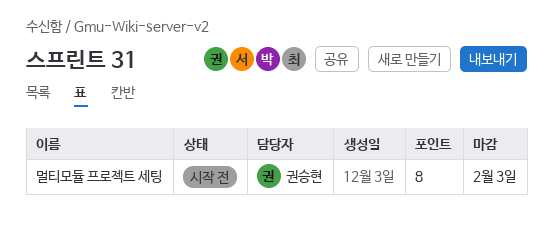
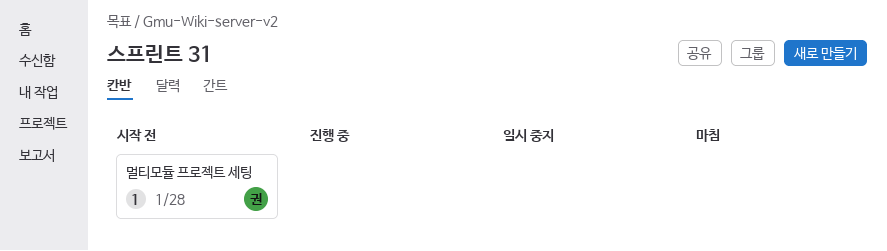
멀티모듈 프로젝트 세팅, estimate: 8 -> 1
멀티모듈 프로젝트 세팅, due: Feb 3 -> Jan 28

